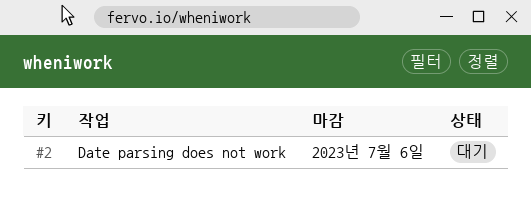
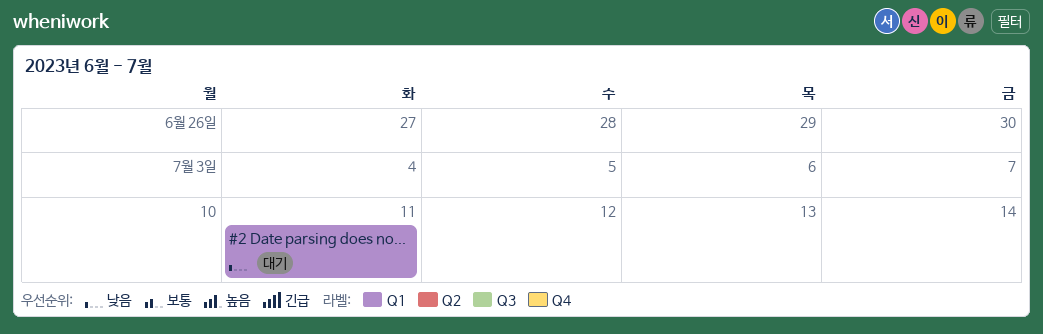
#2, due: Jul 6 -> Jul 11

